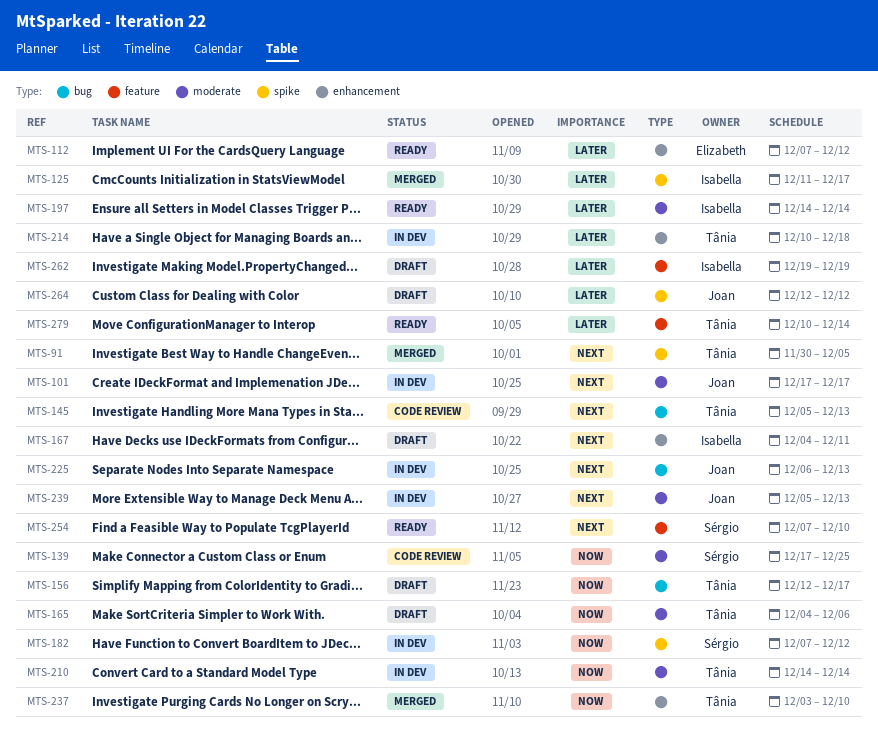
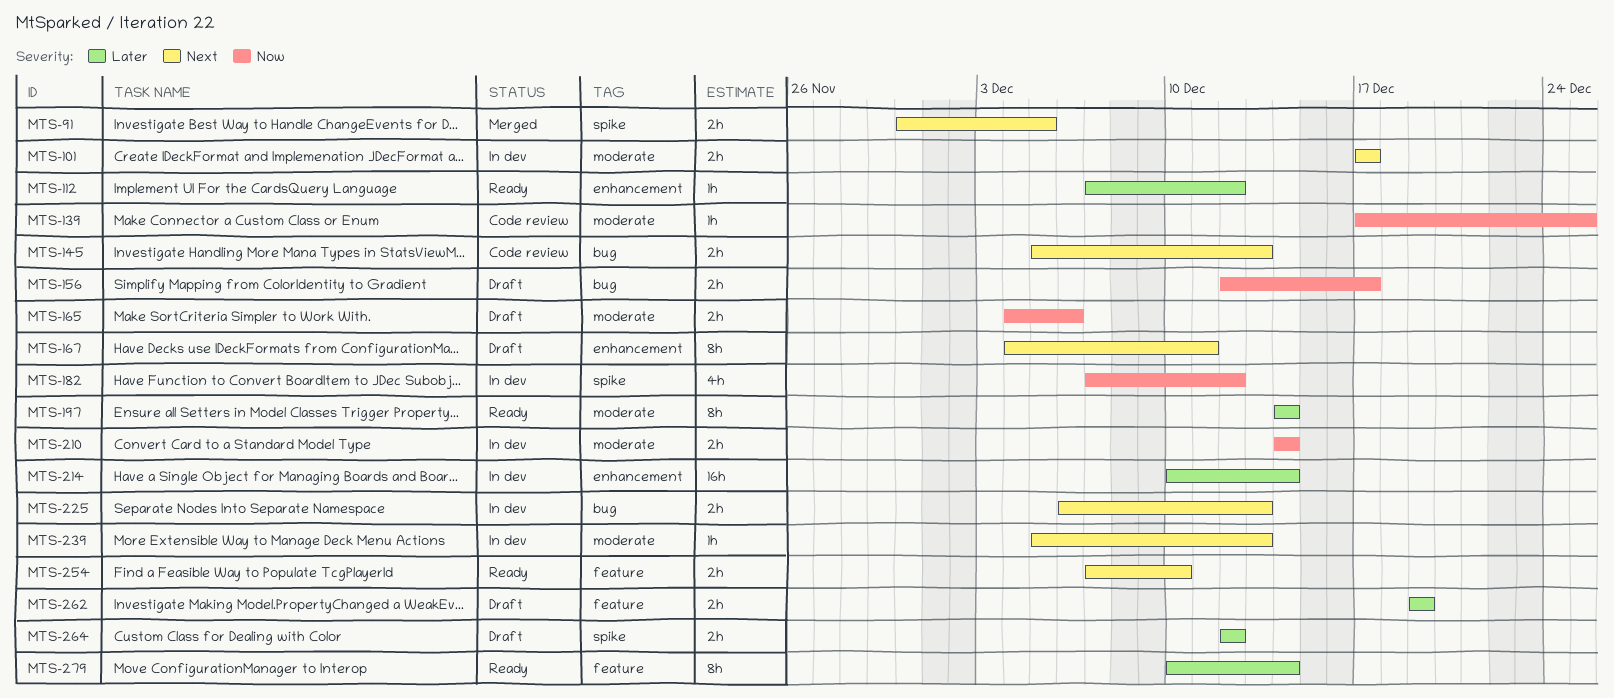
MTS-125: present -> none
MTS-214, due: Dec 18 -> Dec 14
MTS-237: present -> none

